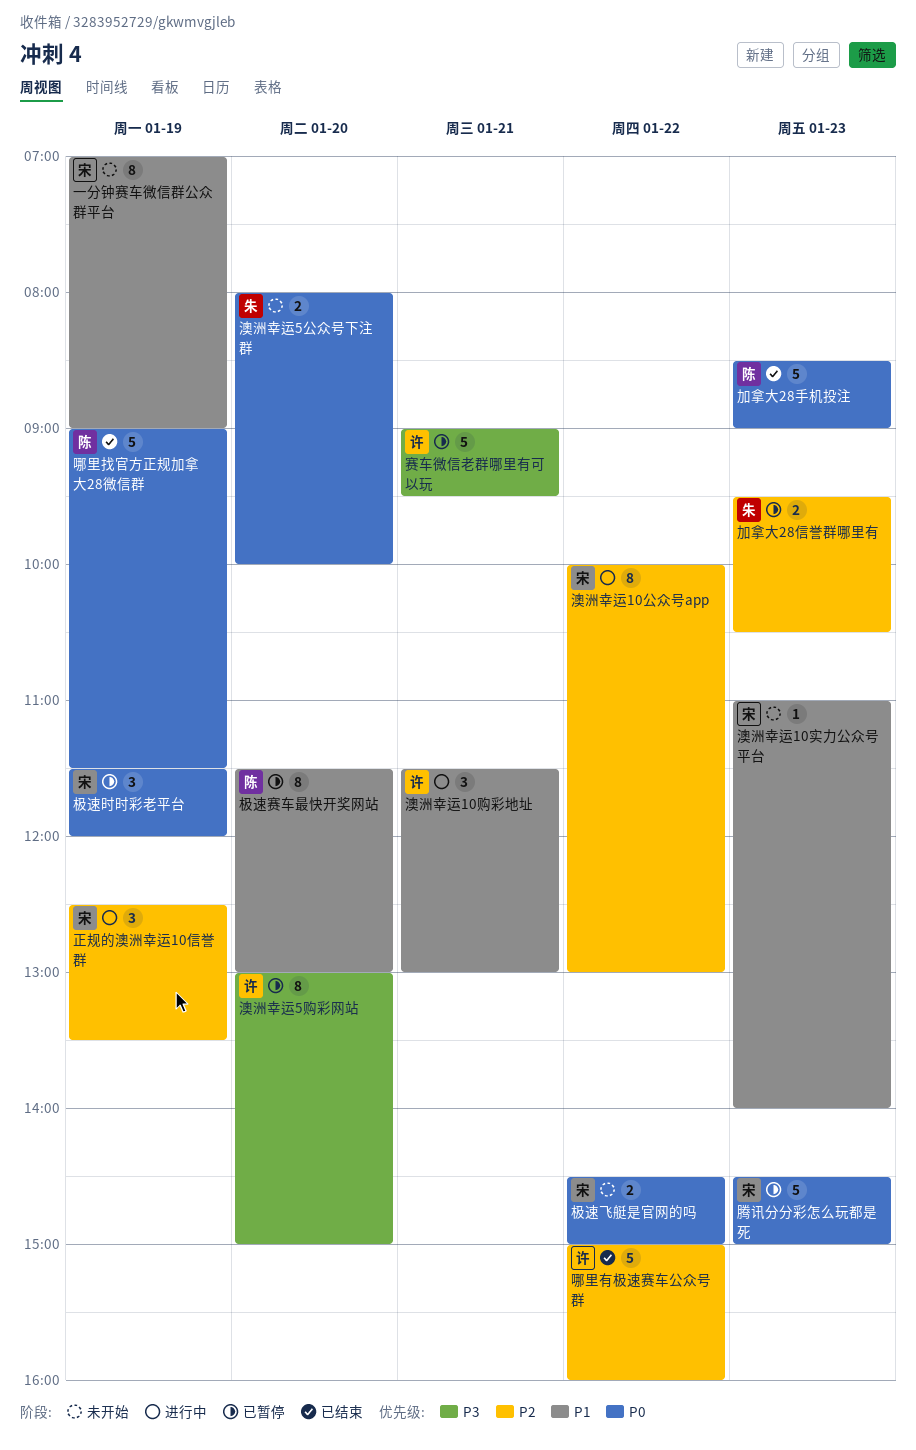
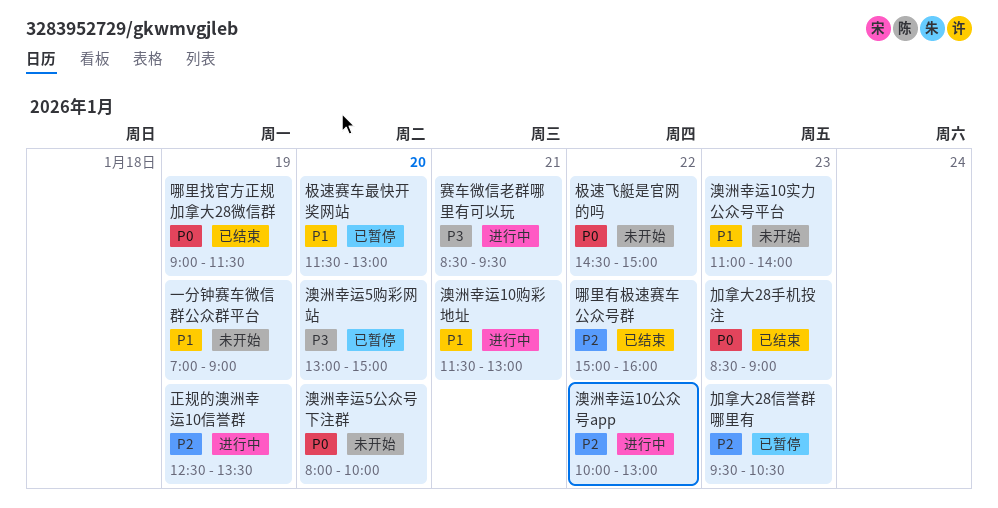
极速时时彩老平台: present -> none
腾讯分分彩怎么玩都是死: present -> none
赛车微信老群哪里有可以玩, status: 已暂停 -> 进行中
赛车微信老群哪里有可以玩, begins: 09:00 -> 08:30

